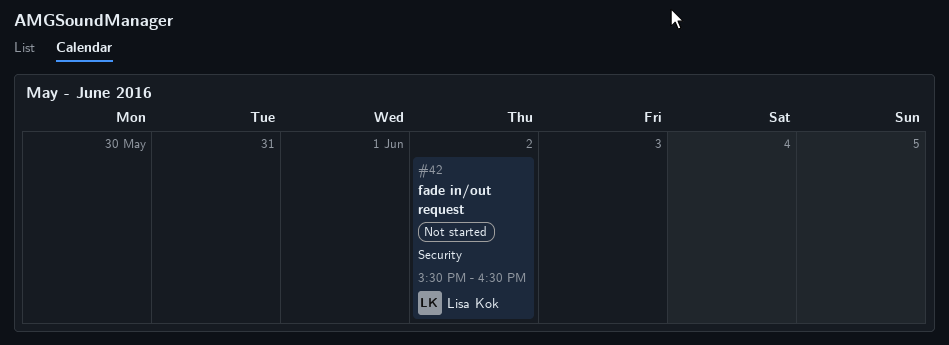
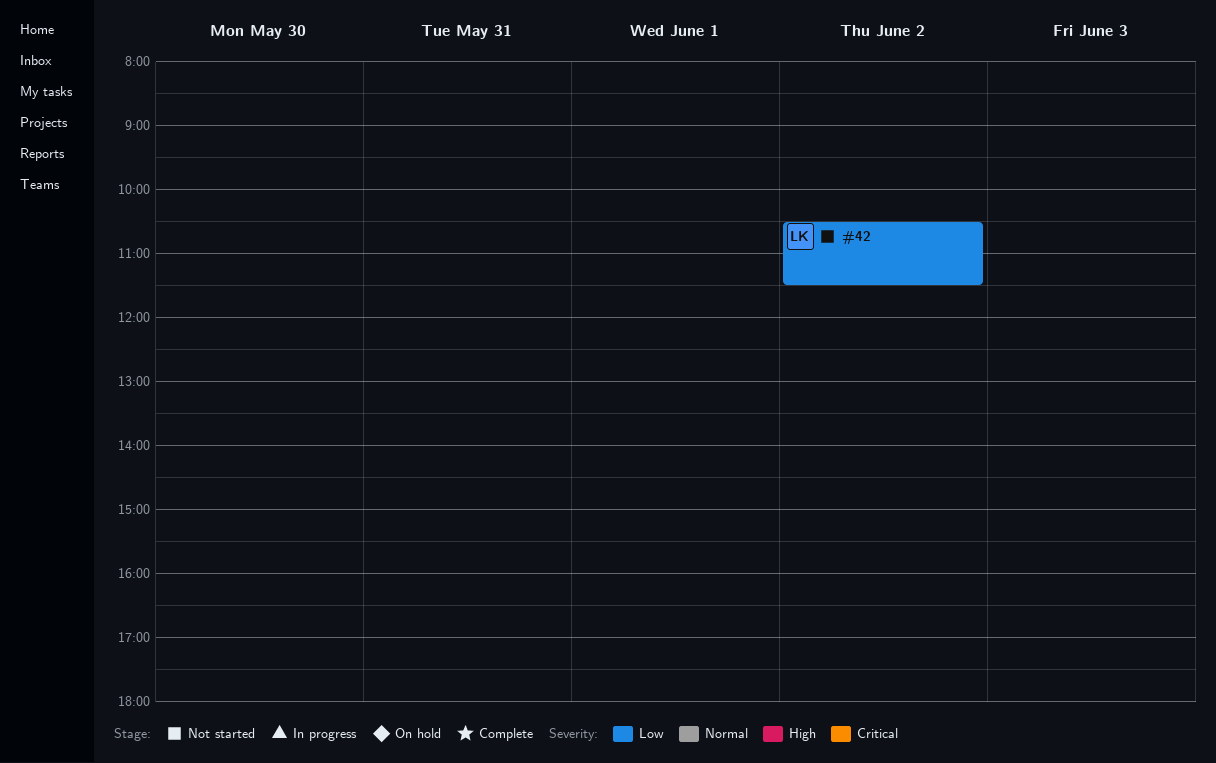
#42, begins: 15:30 -> 10:30
#42, ends: 16:30 -> 11:30

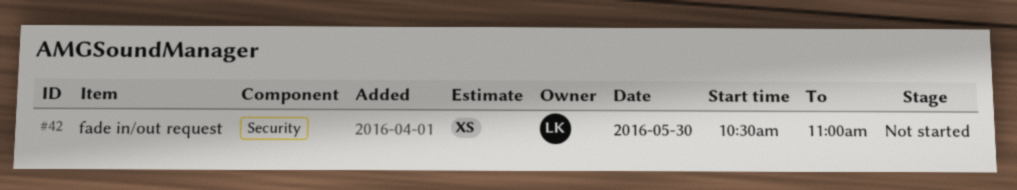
#42, day: Jun 2 -> May 30
#42, ends: 11:30 -> 11:00

